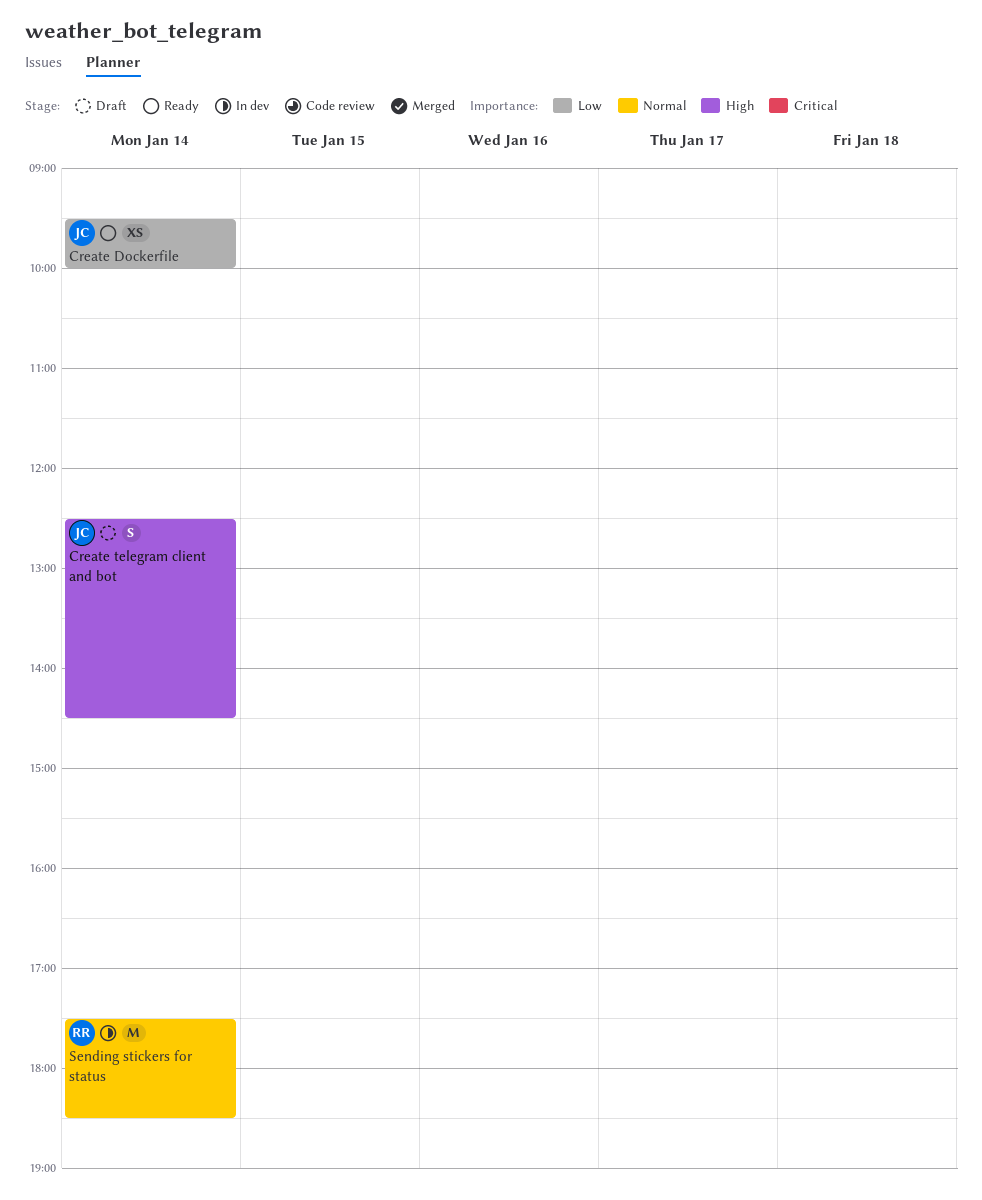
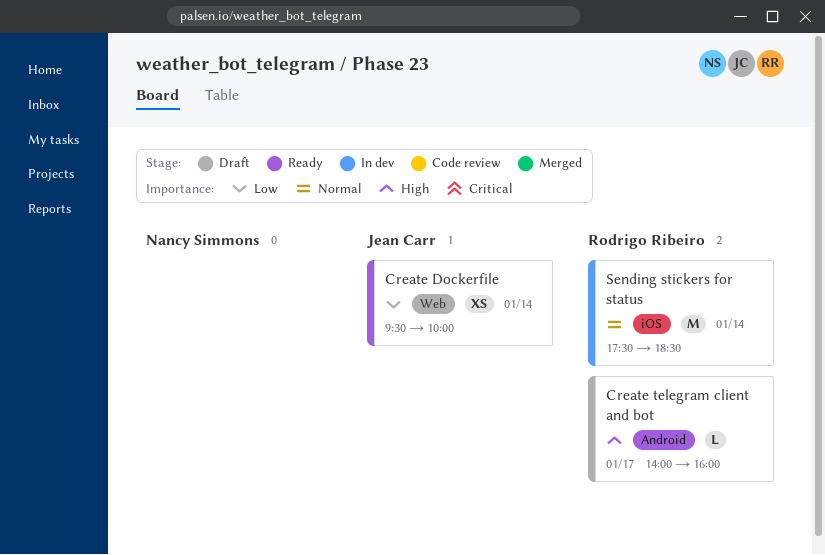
Create telegram client and bot, owner: Jean Carr -> Rodrigo Ribeiro
Create telegram client and bot, estimate: S -> L
Create telegram client and bot, day: Jan 14 -> Jan 17
Create telegram client and bot, begins: 12:30 -> 14:00
Create telegram client and bot, ends: 14:30 -> 16:00

